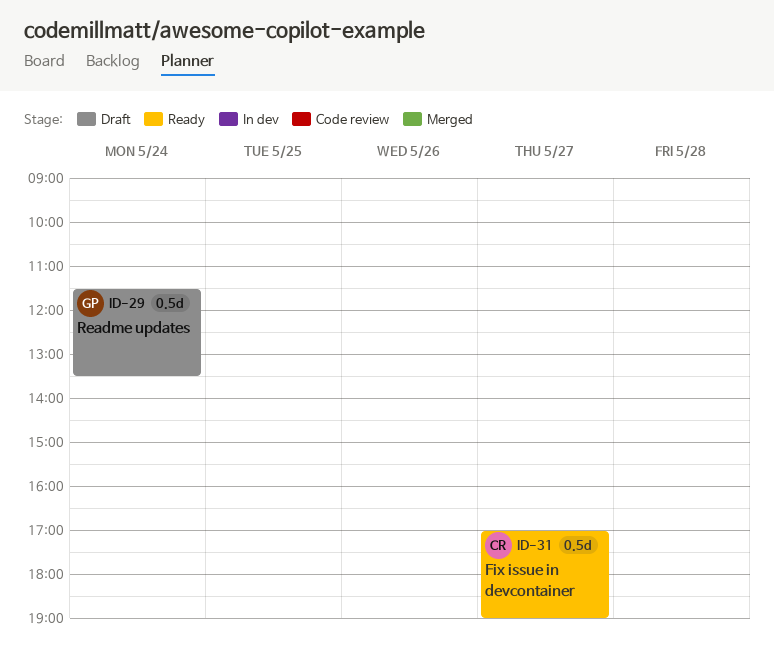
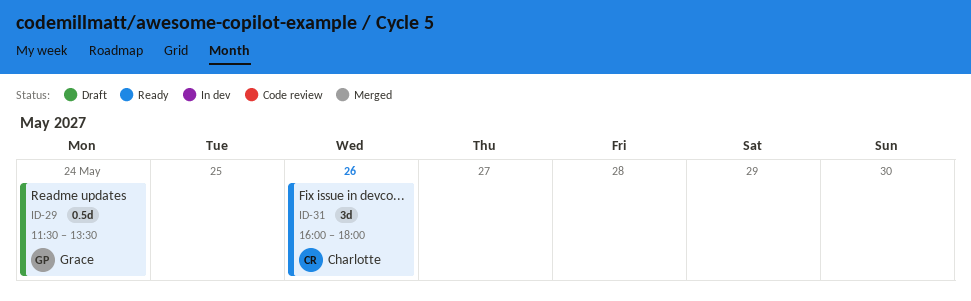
ID-31, estimate: 0.5d -> 3d
ID-31, day: May 27 -> May 26
ID-31, begins: 17:00 -> 16:00
ID-31, ends: 19:00 -> 18:00

